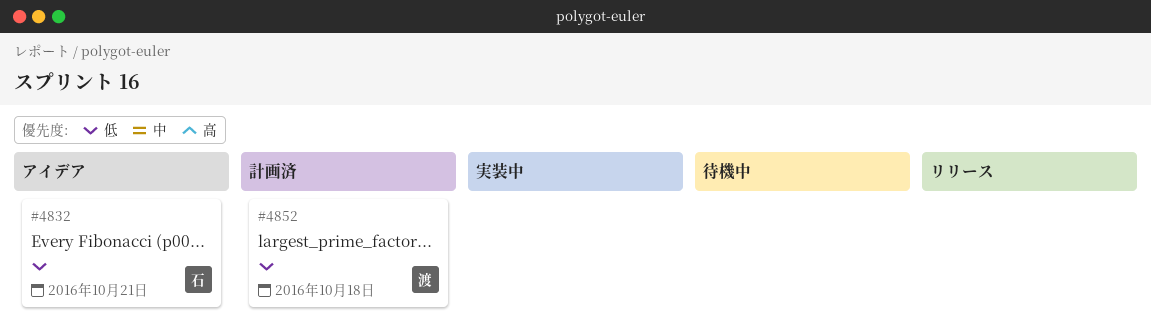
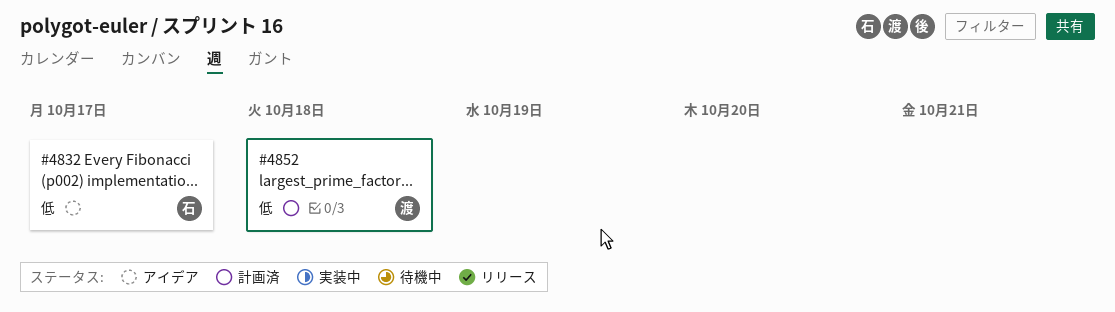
#4832, due: Oct 21 -> Oct 17

